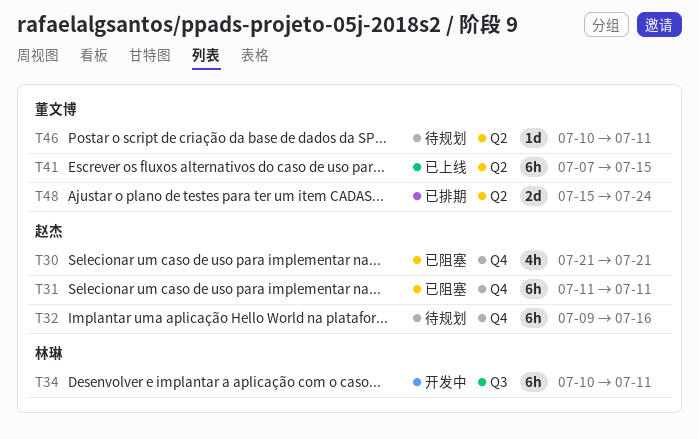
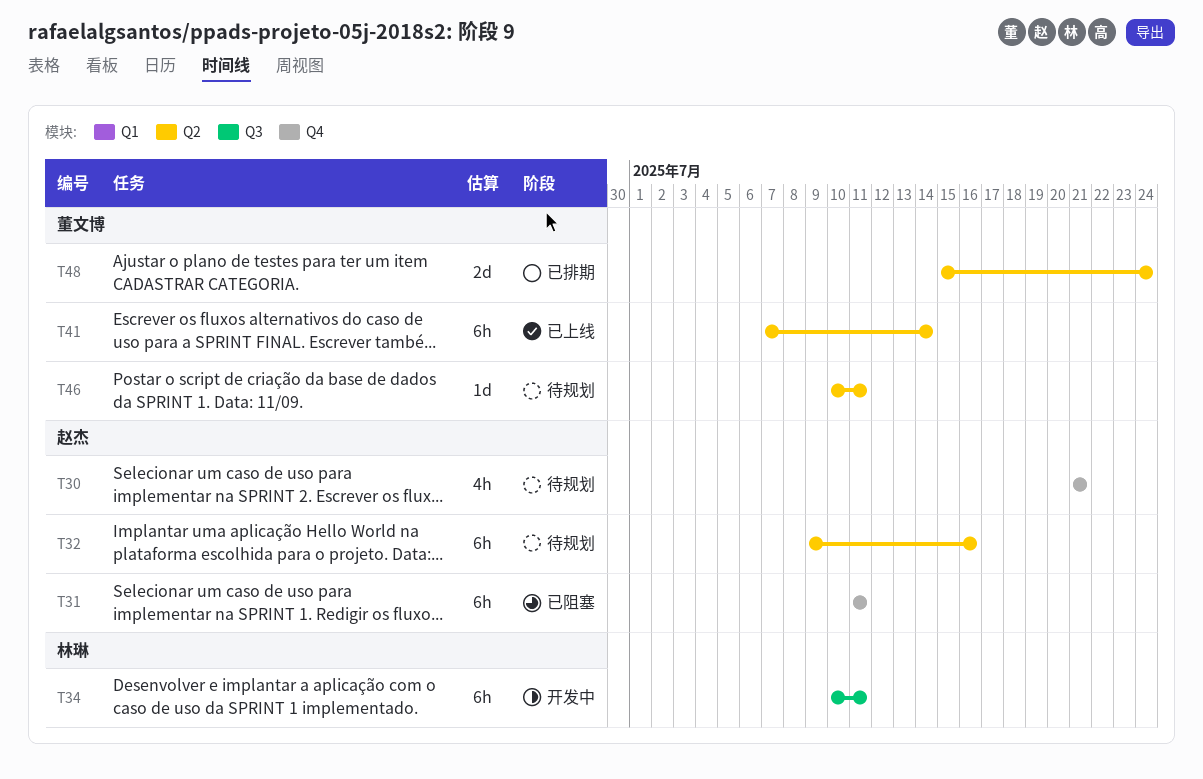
T30, status: 已阻塞 -> 待规划
T32, label: Q4 -> Q2
T41, due: Jul 15 -> Jul 14

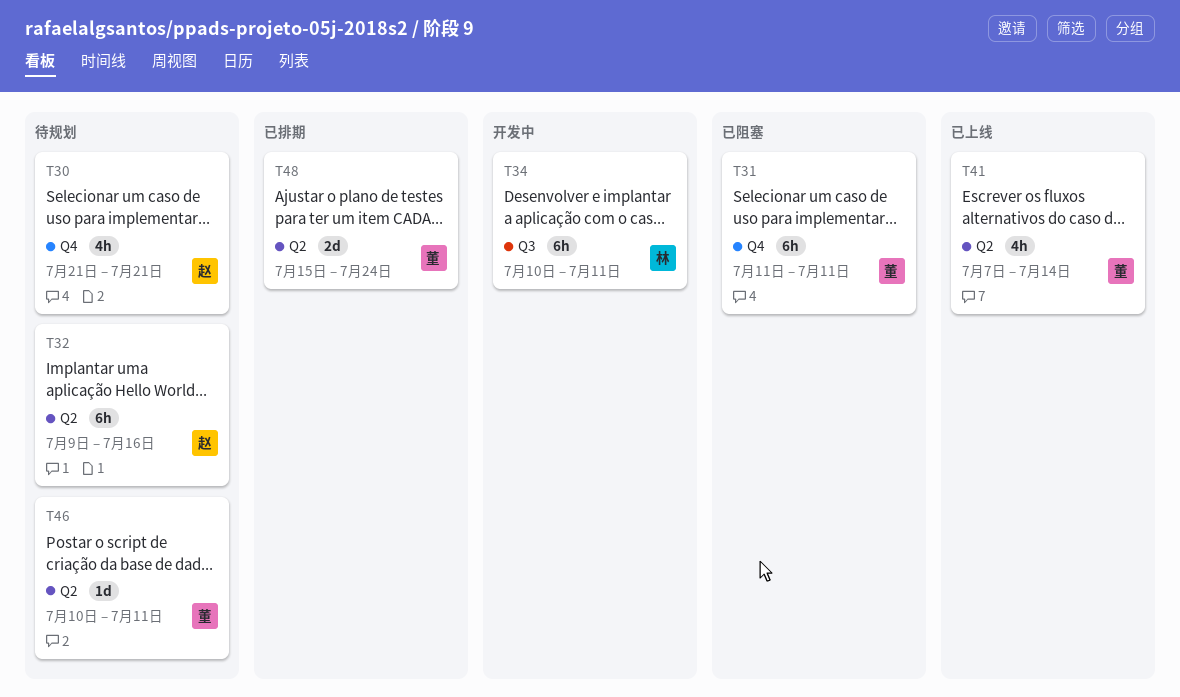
T31, owner: 赵杰 -> 董文博
T41, estimate: 6h -> 4h

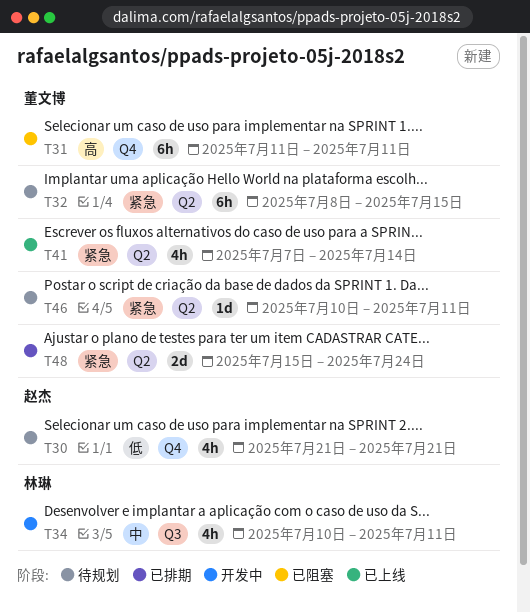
T32, owner: 赵杰 -> 董文博
T32, start: Jul 9 -> Jul 8
T32, due: Jul 16 -> Jul 15
T34, estimate: 6h -> 4h

